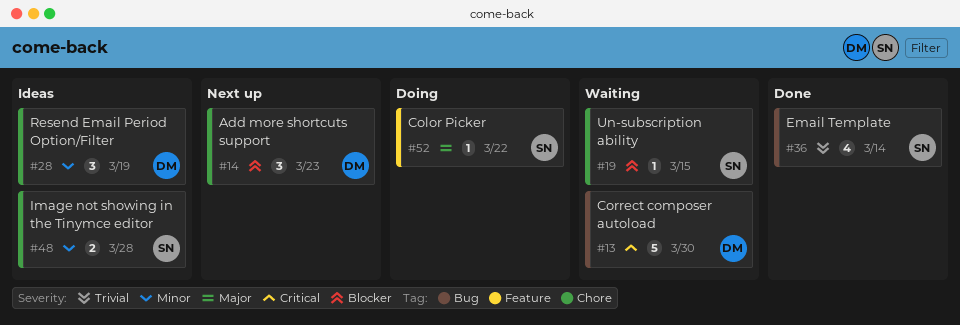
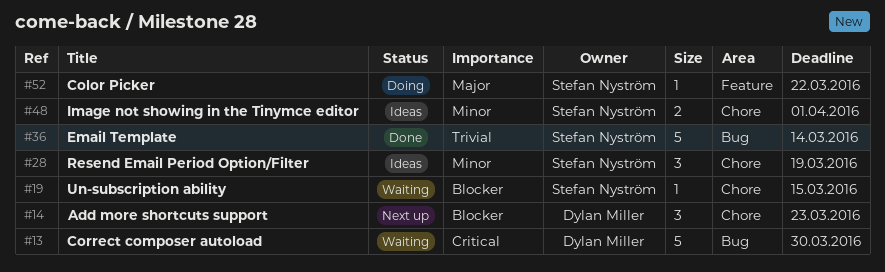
#28, owner: Dylan Miller -> Stefan Nyström
#36, estimate: 4 -> 5
#48, due: Mar 28 -> Apr 1

